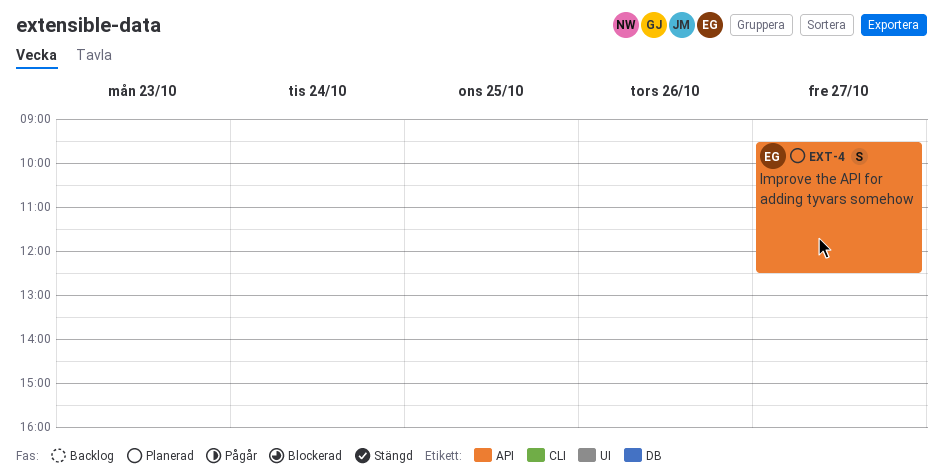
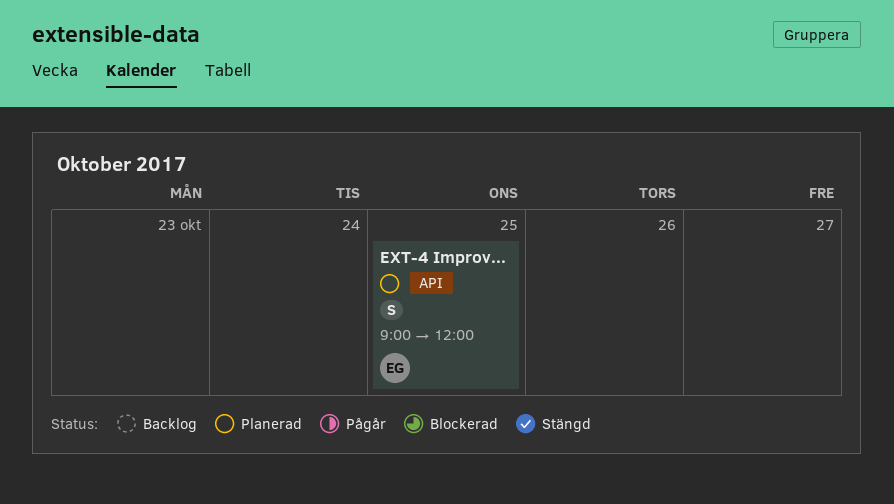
EXT-4, day: Oct 27 -> Oct 25
EXT-4, begins: 09:30 -> 09:00
EXT-4, ends: 12:30 -> 12:00

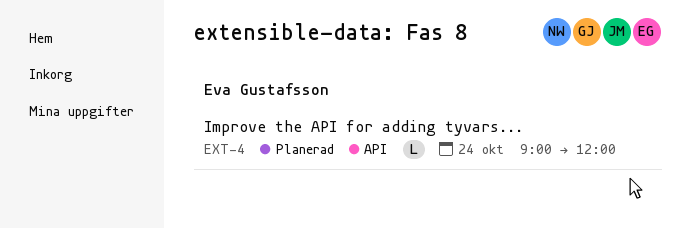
EXT-4, estimate: S -> L
EXT-4, day: Oct 25 -> Oct 24

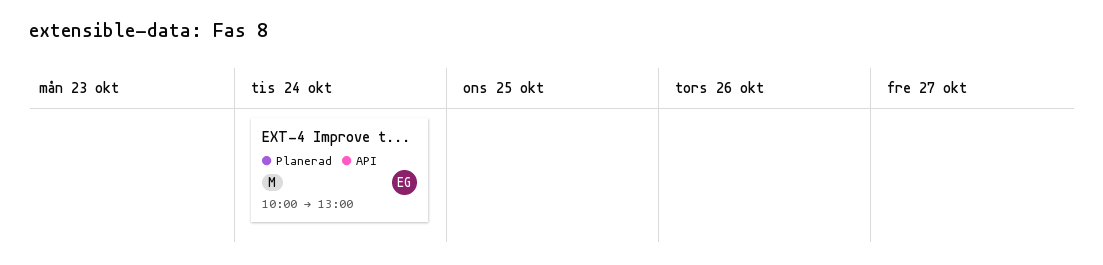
EXT-4, estimate: L -> M
EXT-4, begins: 09:00 -> 10:00
EXT-4, ends: 12:00 -> 13:00

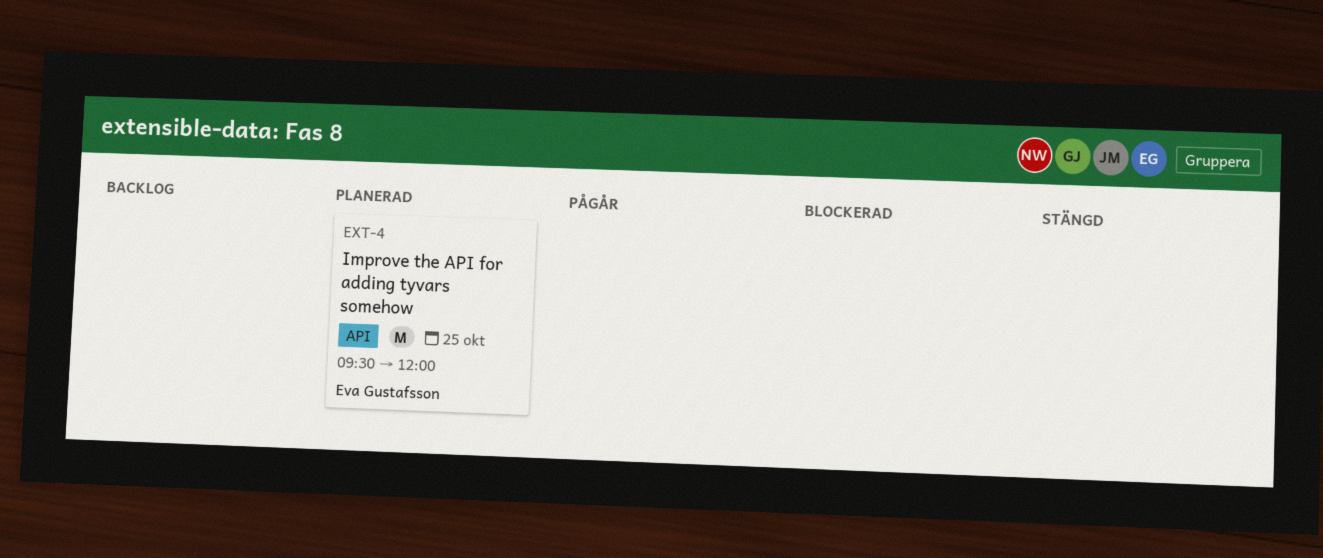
EXT-4, day: Oct 24 -> Oct 25
EXT-4, begins: 10:00 -> 09:30
EXT-4, ends: 13:00 -> 12:00

